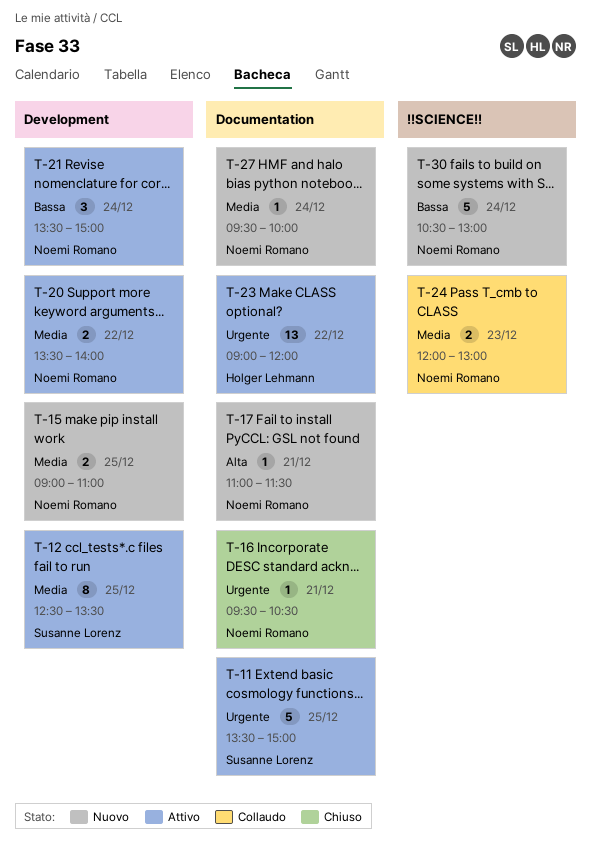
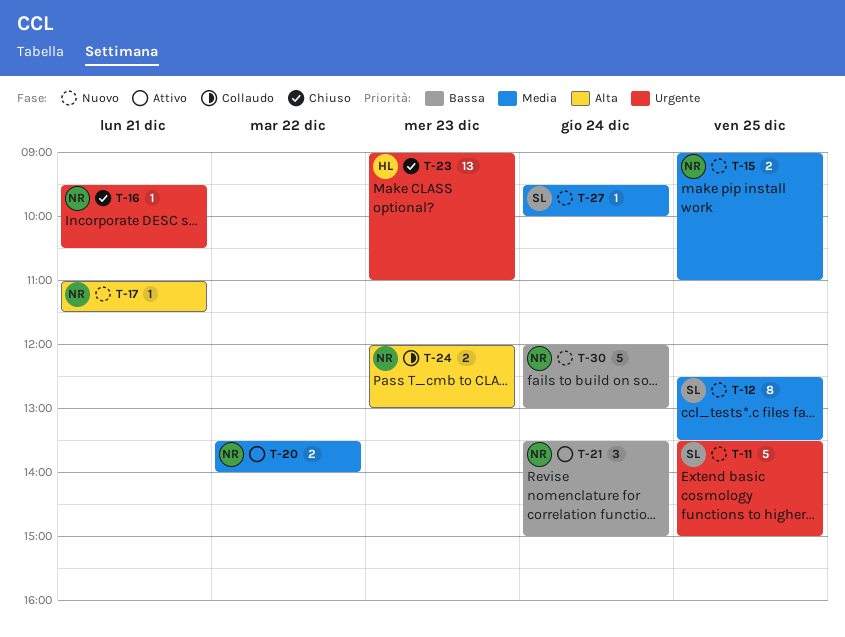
T-11, status: Attivo -> Nuovo
T-12, status: Attivo -> Nuovo
T-23, status: Attivo -> Chiuso
T-23, day: Dec 22 -> Dec 23
T-23, ends: 12:00 -> 11:00
T-24, priority: Media -> Alta
T-27, owner: Noemi Romano -> Susanne Lorenz
T-30, begins: 10:30 -> 12:00

